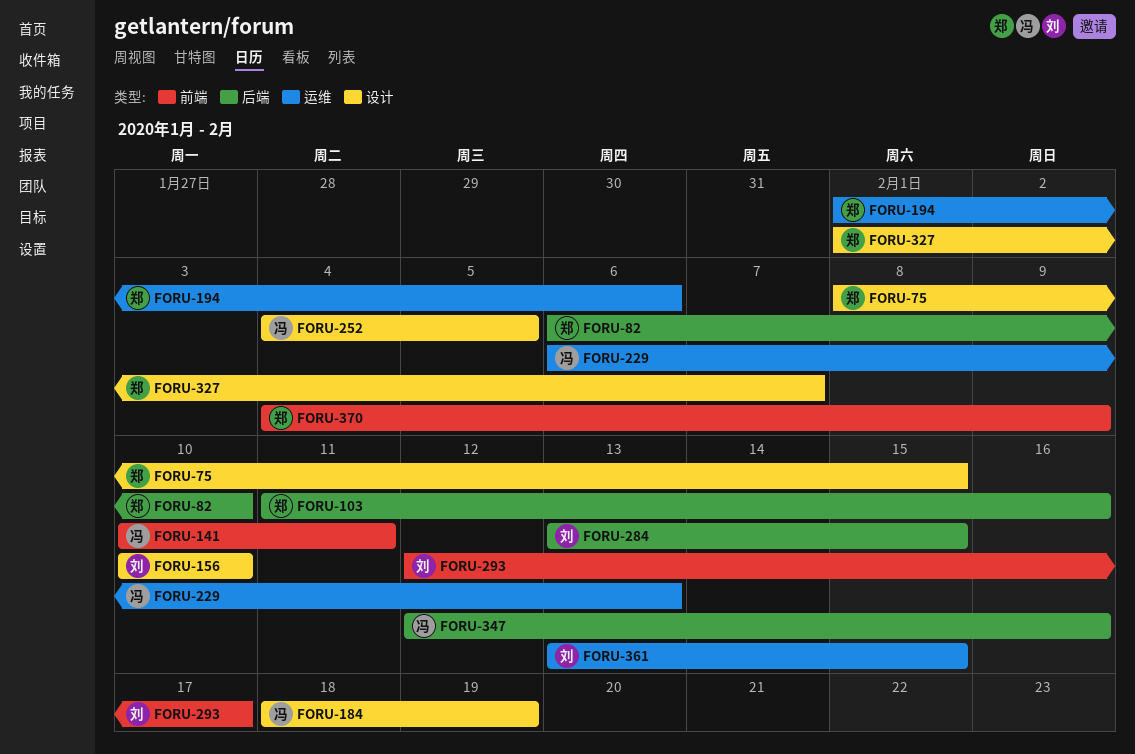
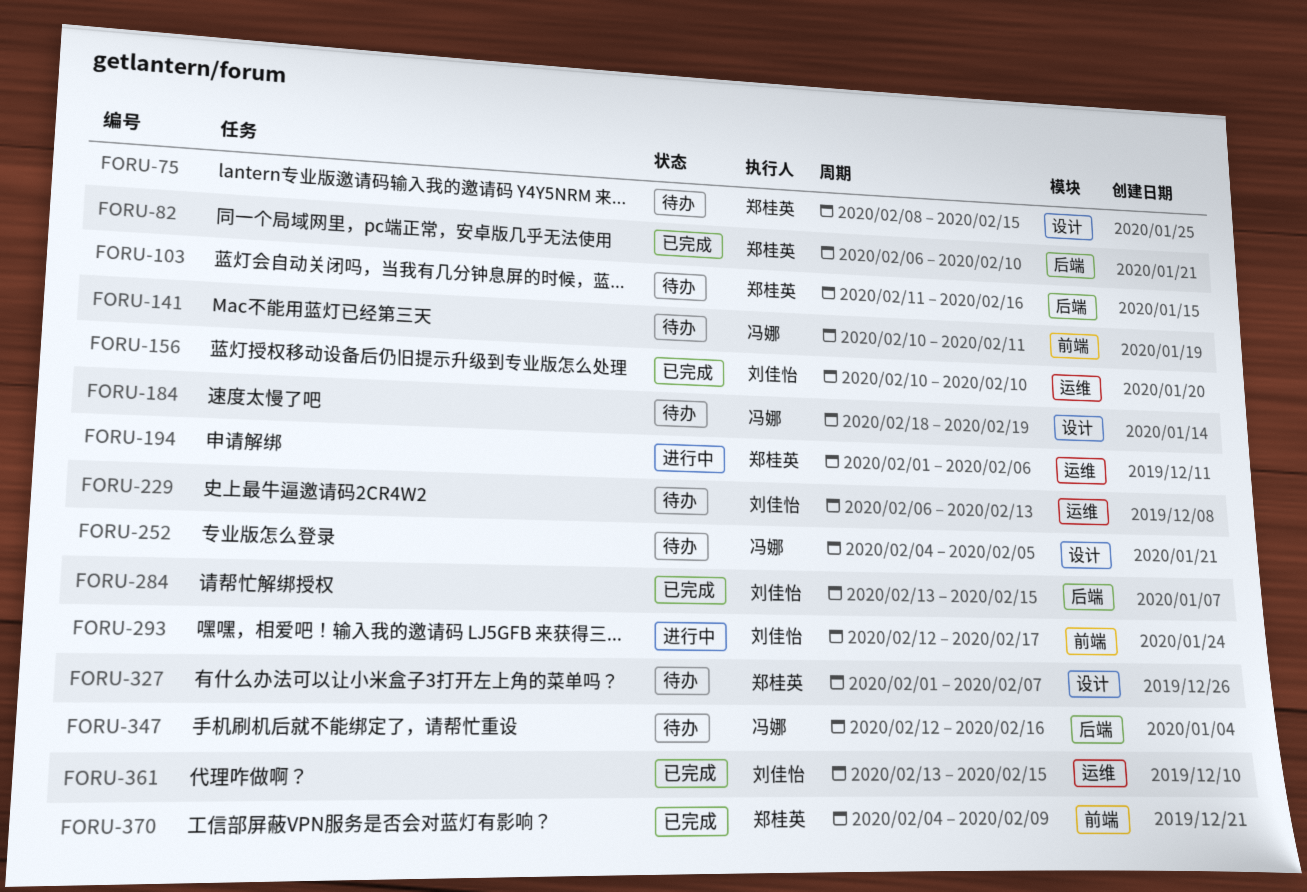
FORU-156, label: 设计 -> 运维
FORU-229, owner: 冯娜 -> 刘佳怡

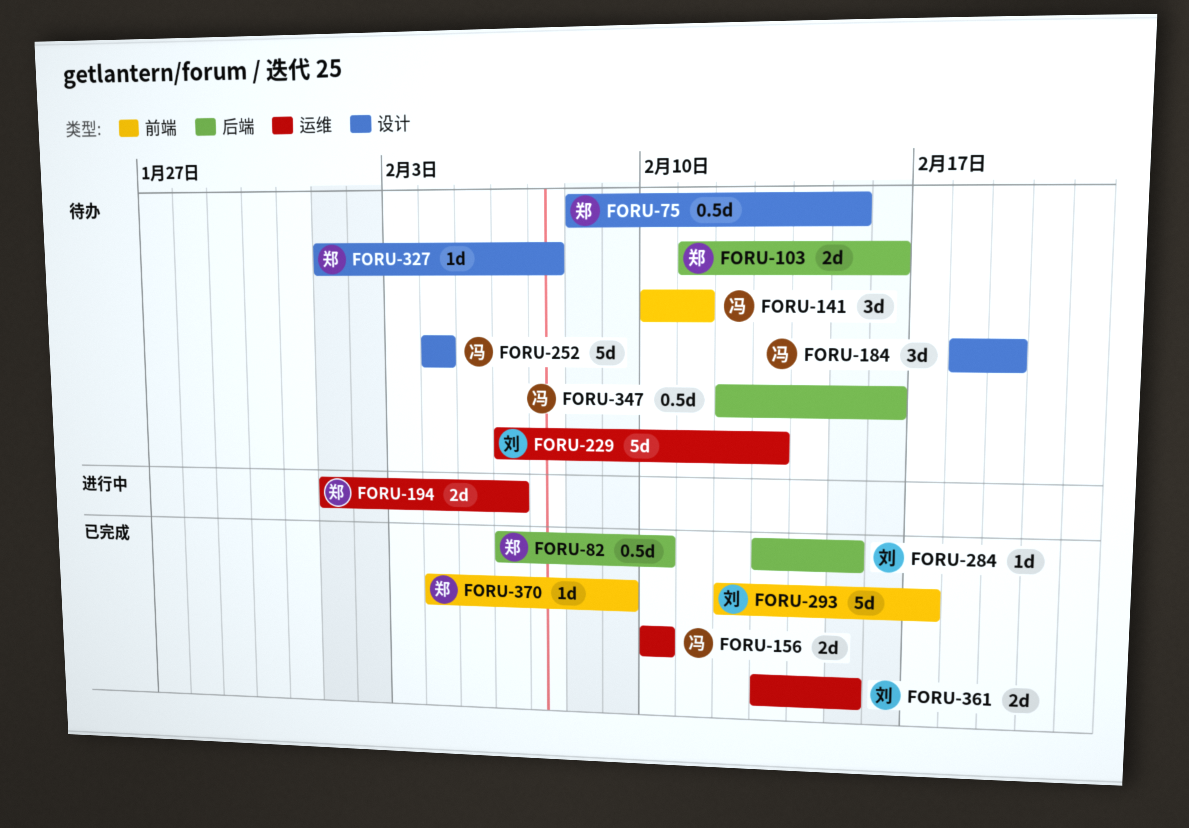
FORU-156, owner: 刘佳怡 -> 冯娜
FORU-252, due: Feb 5 -> Feb 4
FORU-293, status: 进行中 -> 已完成

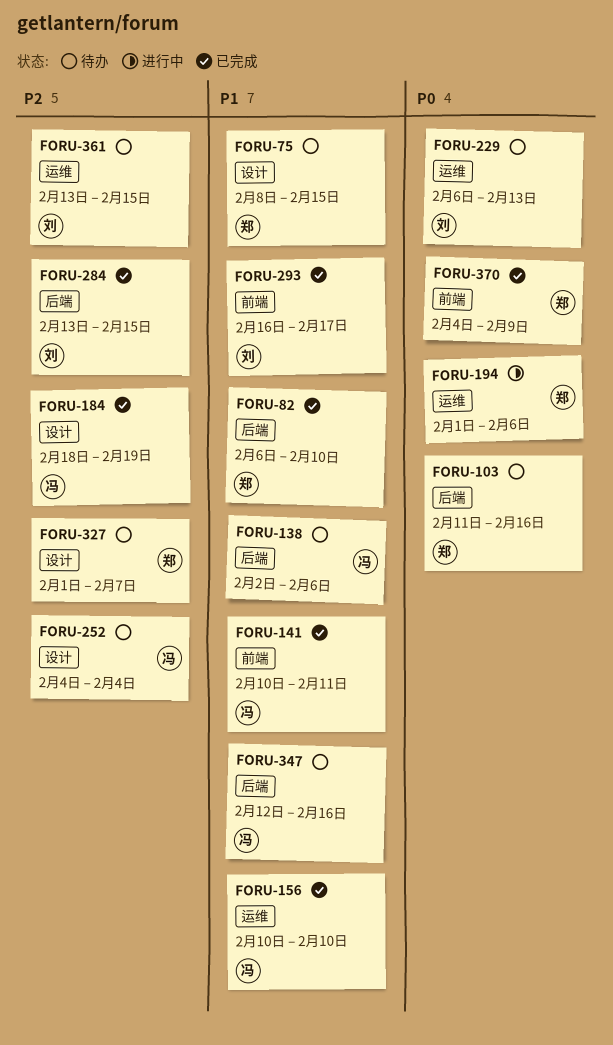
FORU-138: none -> present
FORU-141, status: 待办 -> 已完成
FORU-184, status: 待办 -> 已完成
FORU-293, start: Feb 12 -> Feb 16
FORU-361, status: 已完成 -> 待办

